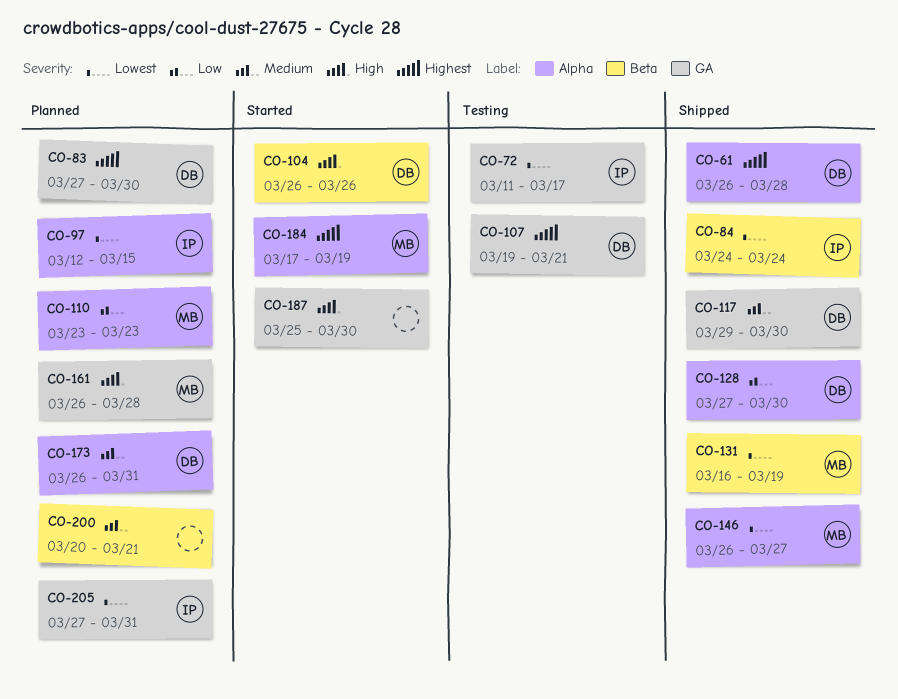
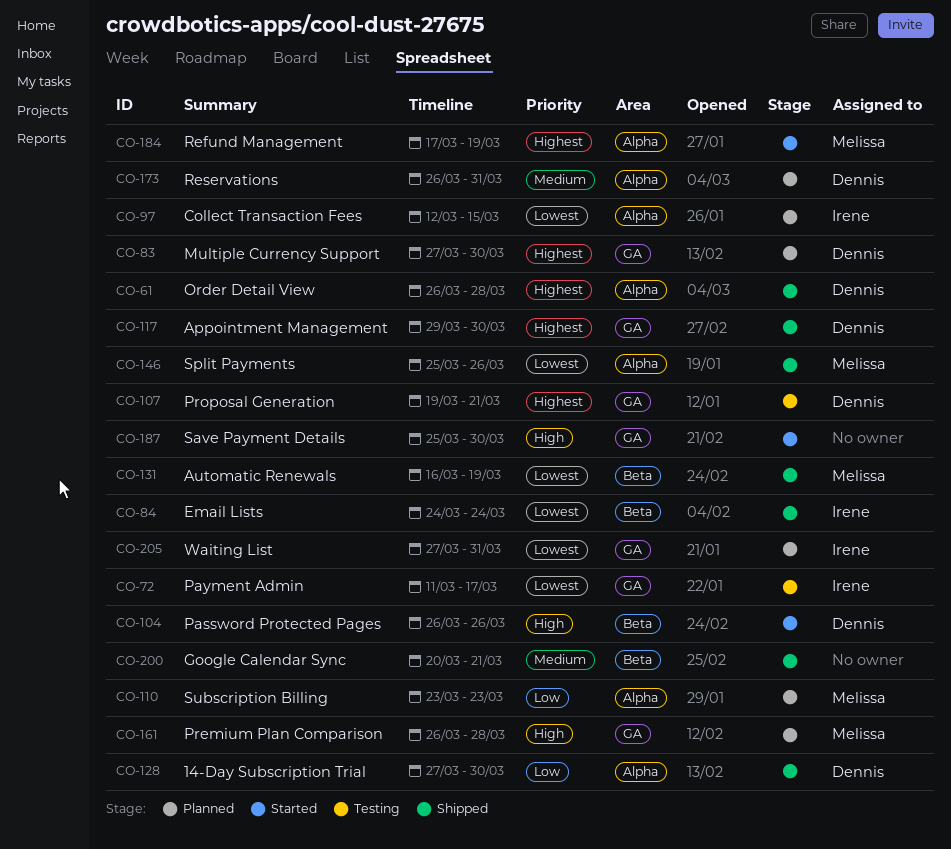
CO-117, priority: Medium -> Highest
CO-146, start: Mar 26 -> Mar 25
CO-146, due: Mar 27 -> Mar 26
CO-200, status: Planned -> Shipped

